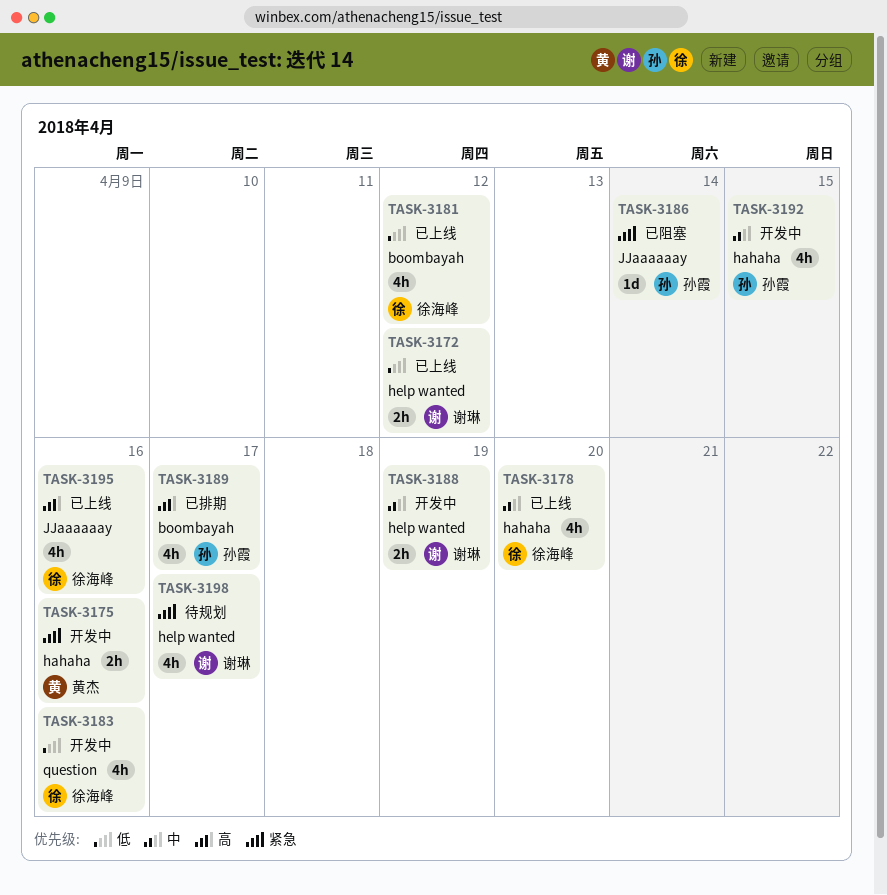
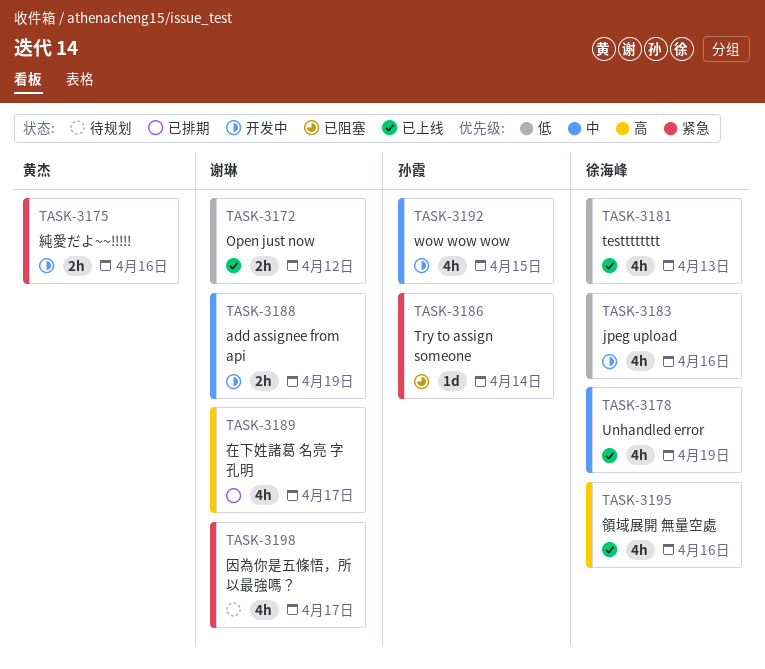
TASK-3178, due: Apr 20 -> Apr 19
TASK-3181, due: Apr 12 -> Apr 13
TASK-3189, owner: 孙霞 -> 谢琳

